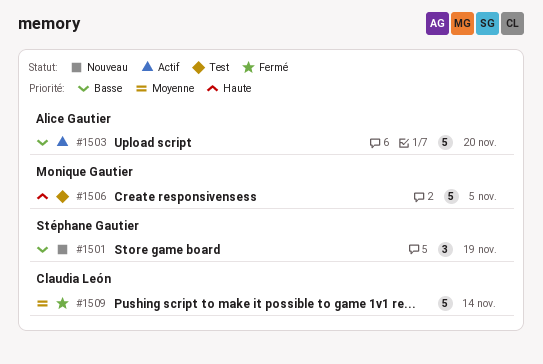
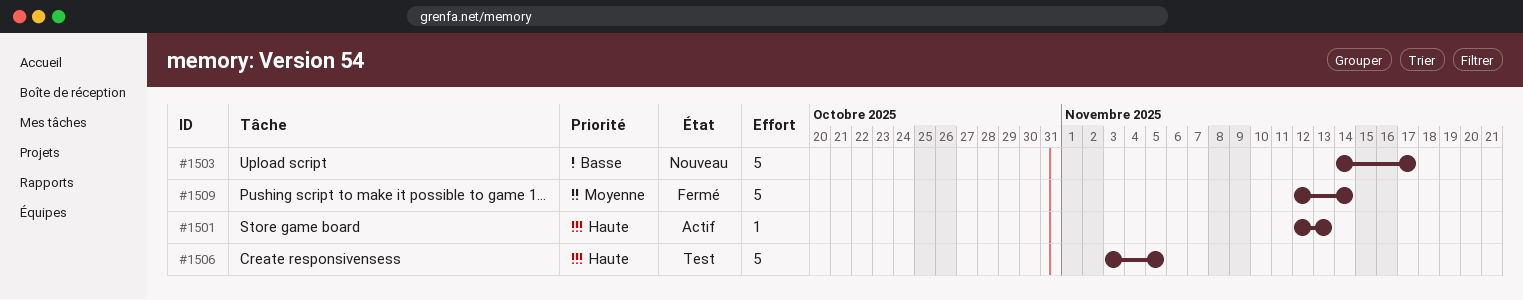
#1501, status: Nouveau -> Actif
#1501, priority: Basse -> Haute
#1501, estimate: 3 -> 1
#1501, due: Nov 19 -> Nov 13
#1503, status: Actif -> Nouveau
#1503, due: Nov 20 -> Nov 17

